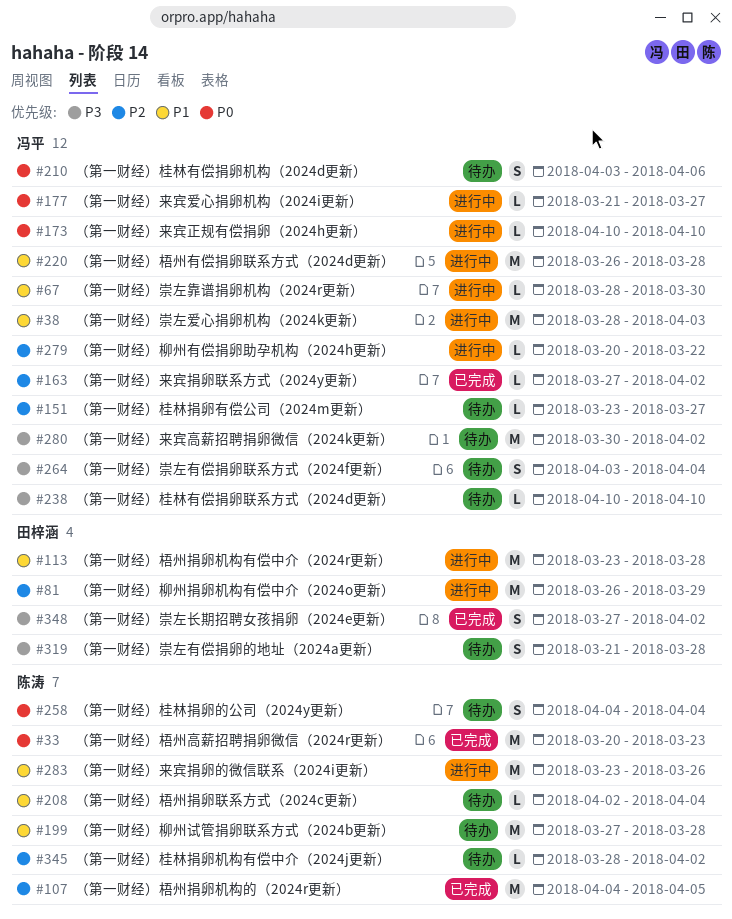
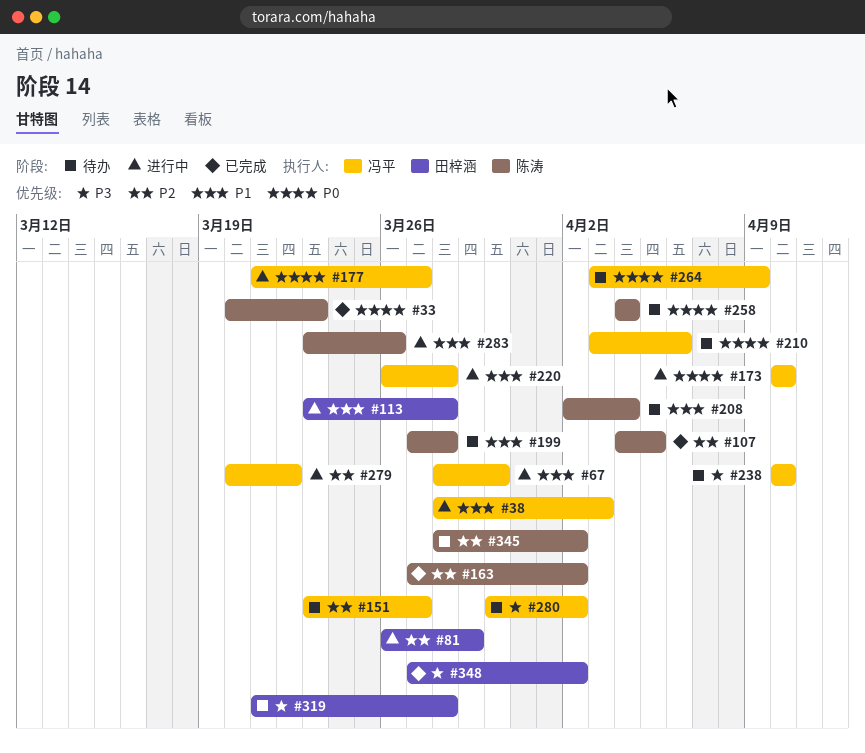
#163, owner: 冯平 -> 陈涛
#264, priority: P3 -> P0
#264, due: Apr 4 -> Apr 9

